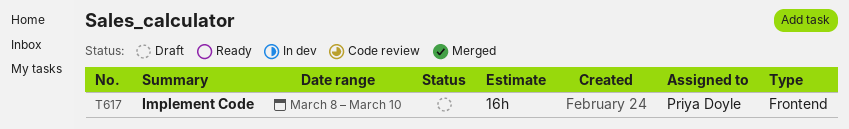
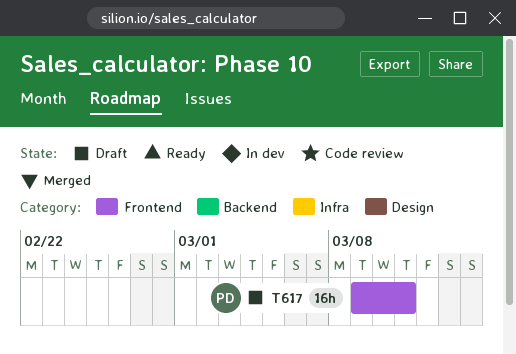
T617, start: Mar 8 -> Mar 9
T617, due: Mar 10 -> Mar 11

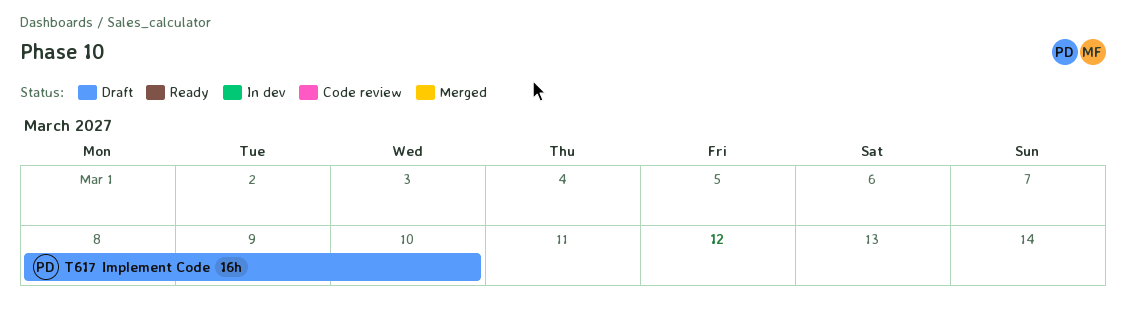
T617, start: Mar 9 -> Mar 8
T617, due: Mar 11 -> Mar 10

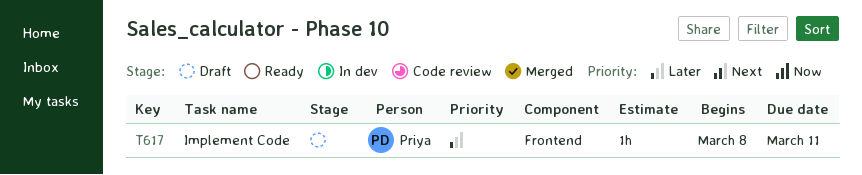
T617, estimate: 16h -> 1h
T617, due: Mar 10 -> Mar 11

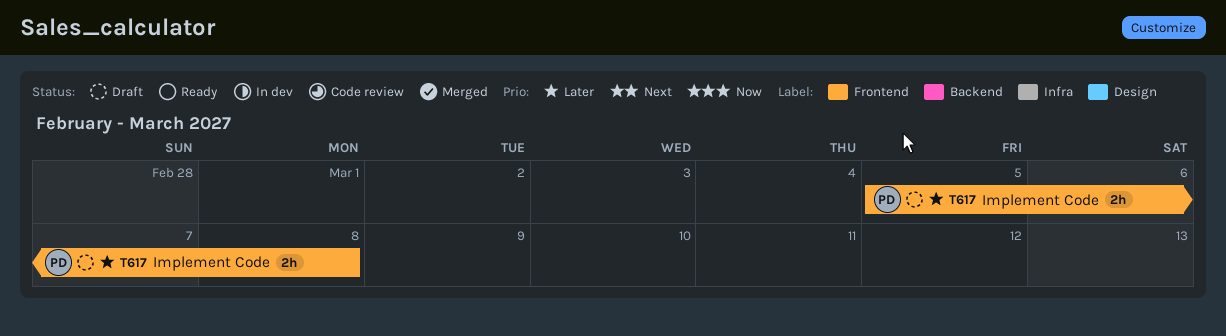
T617, estimate: 1h -> 2h
T617, start: Mar 8 -> Mar 5
T617, due: Mar 11 -> Mar 8

